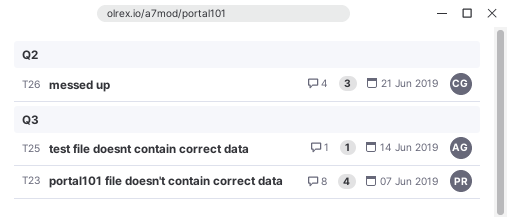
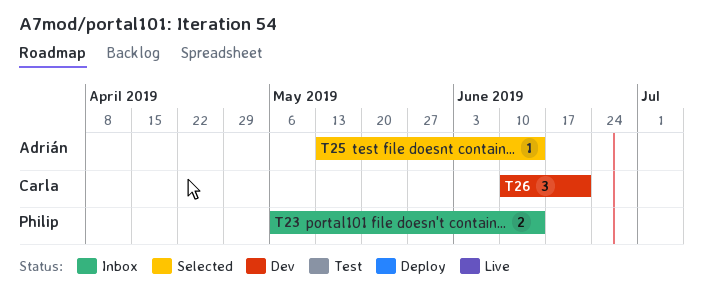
T23, estimate: 4 -> 2
T23, due: Jun 7 -> Jun 14

